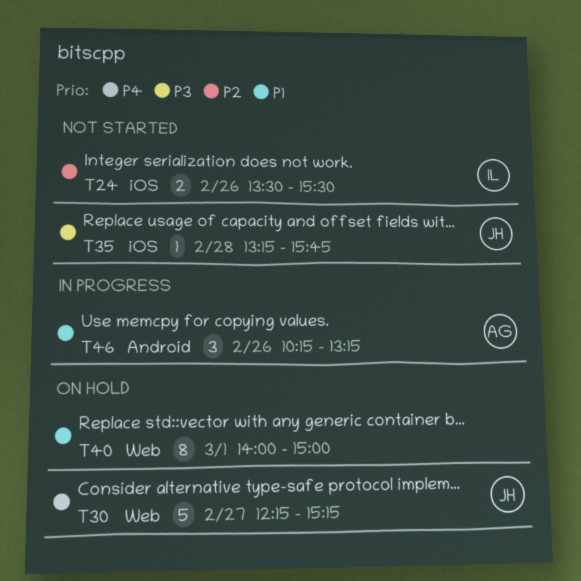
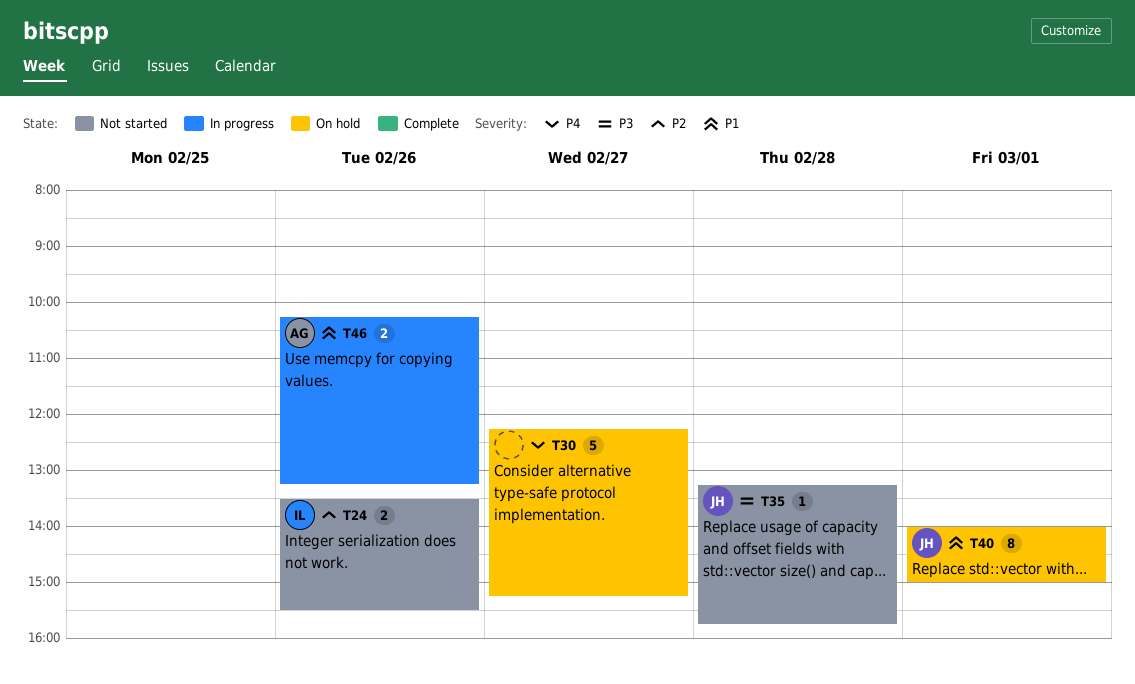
T30, owner: JH -> none
T40, owner: none -> JH
T46, estimate: 3 -> 2

